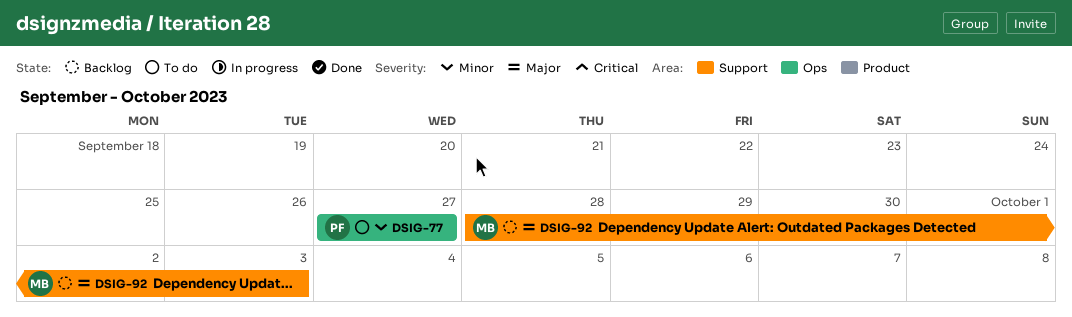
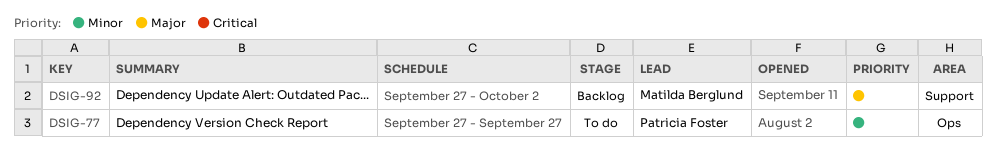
DSIG-92, start: Sep 28 -> Sep 27
DSIG-92, due: Oct 3 -> Oct 2

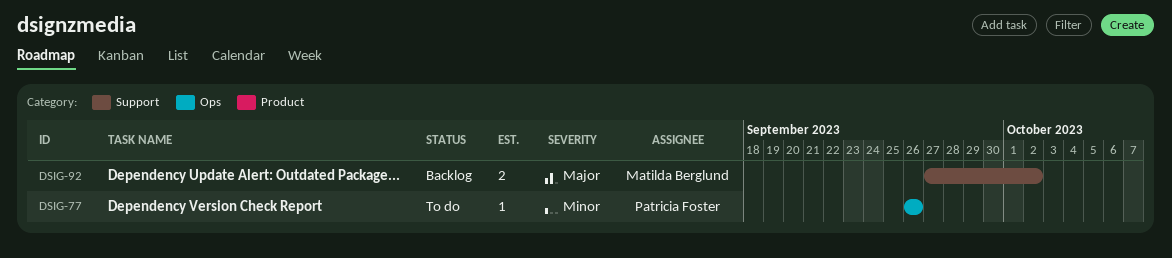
DSIG-77, start: Sep 27 -> Sep 26
DSIG-77, due: Sep 27 -> Sep 26

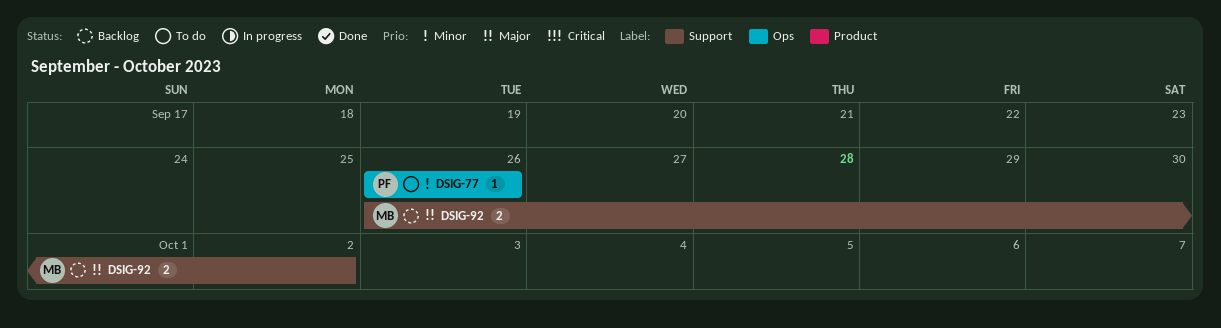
DSIG-92, start: Sep 27 -> Sep 26

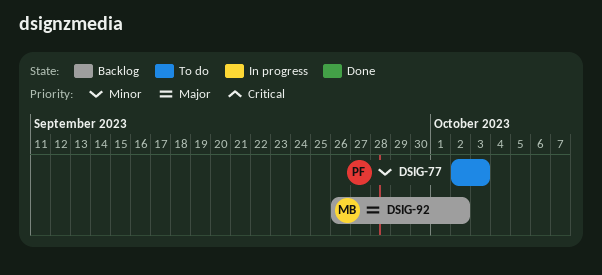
DSIG-77, start: Sep 26 -> Oct 2
DSIG-77, due: Sep 26 -> Oct 3

